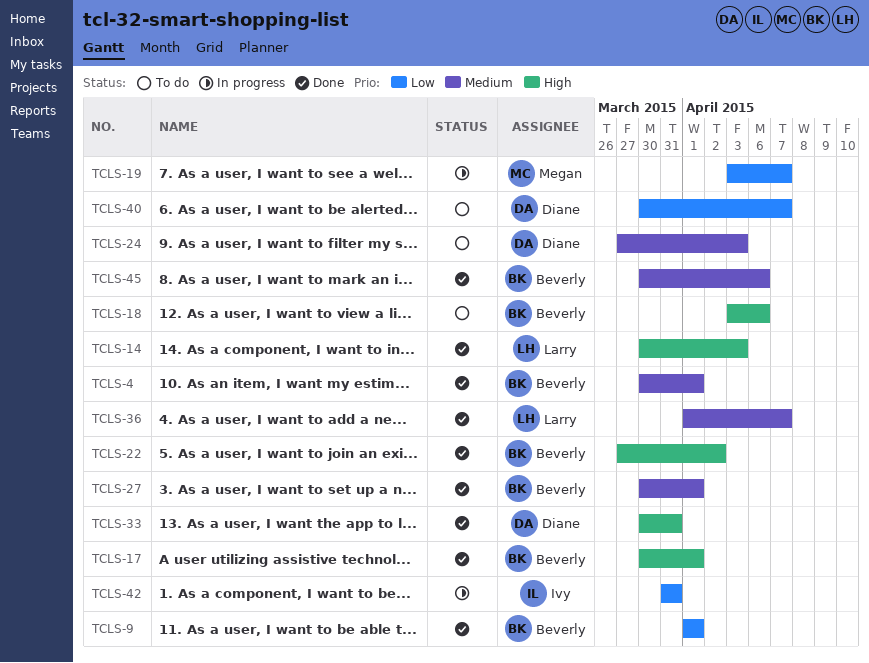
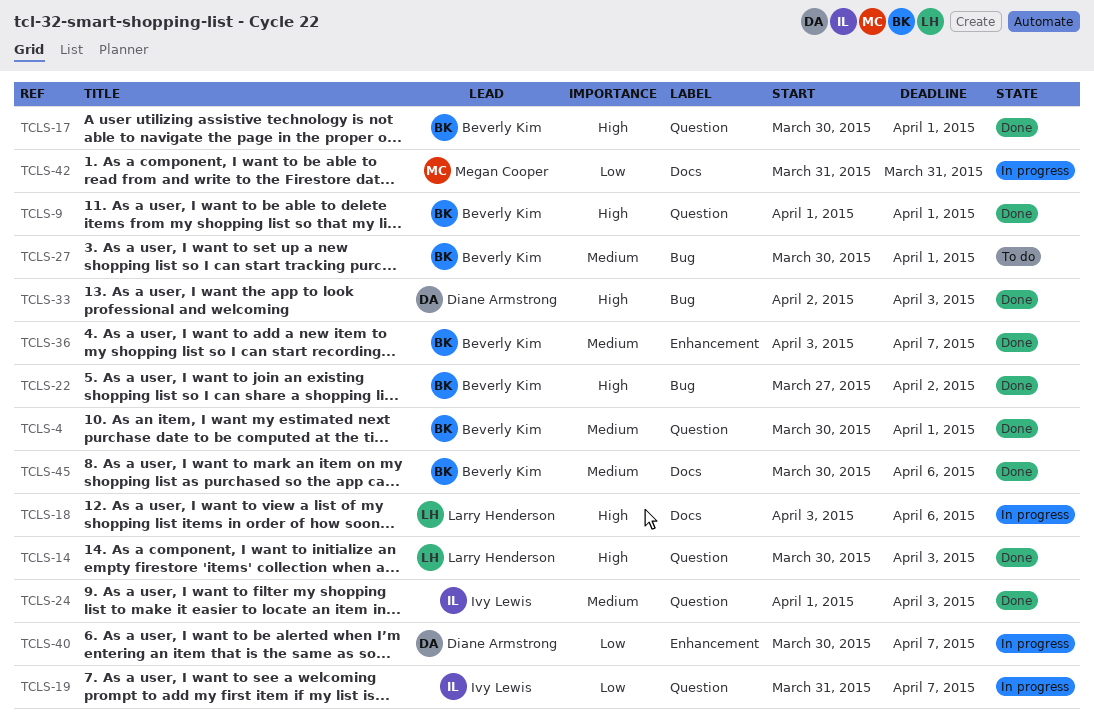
TCLS-9, priority: Low -> High
TCLS-18, status: To do -> In progress
TCLS-18, owner: Beverly Kim -> Larry Henderson
TCLS-19, owner: Megan Cooper -> Ivy Lewis
TCLS-19, start: Apr 3 -> Mar 31
TCLS-24, status: To do -> Done
TCLS-24, owner: Diane Armstrong -> Ivy Lewis
TCLS-24, start: Mar 27 -> Apr 1
TCLS-27, status: Done -> To do
TCLS-33, start: Mar 30 -> Apr 2
TCLS-33, due: Mar 31 -> Apr 3
TCLS-36, owner: Larry Henderson -> Beverly Kim
TCLS-36, start: Apr 1 -> Apr 3
TCLS-40, status: To do -> In progress
TCLS-42, owner: Ivy Lewis -> Megan Cooper

